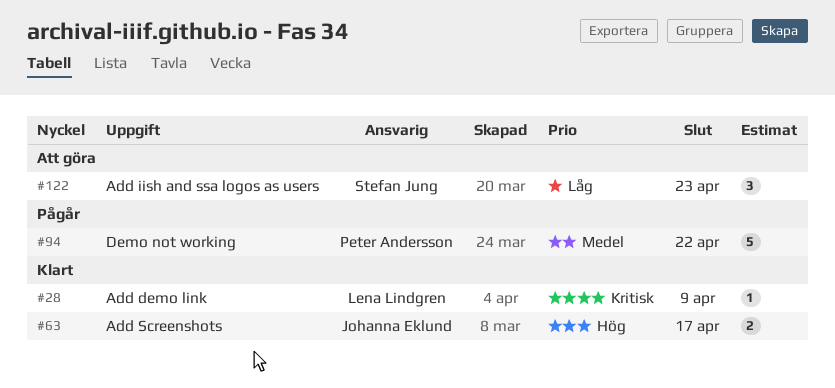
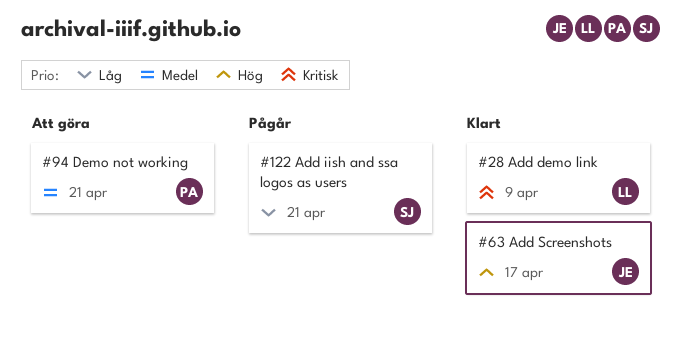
#94, status: Pågår -> Att göra
#94, due: Apr 22 -> Apr 21
#122, status: Att göra -> Pågår
#122, due: Apr 23 -> Apr 21

